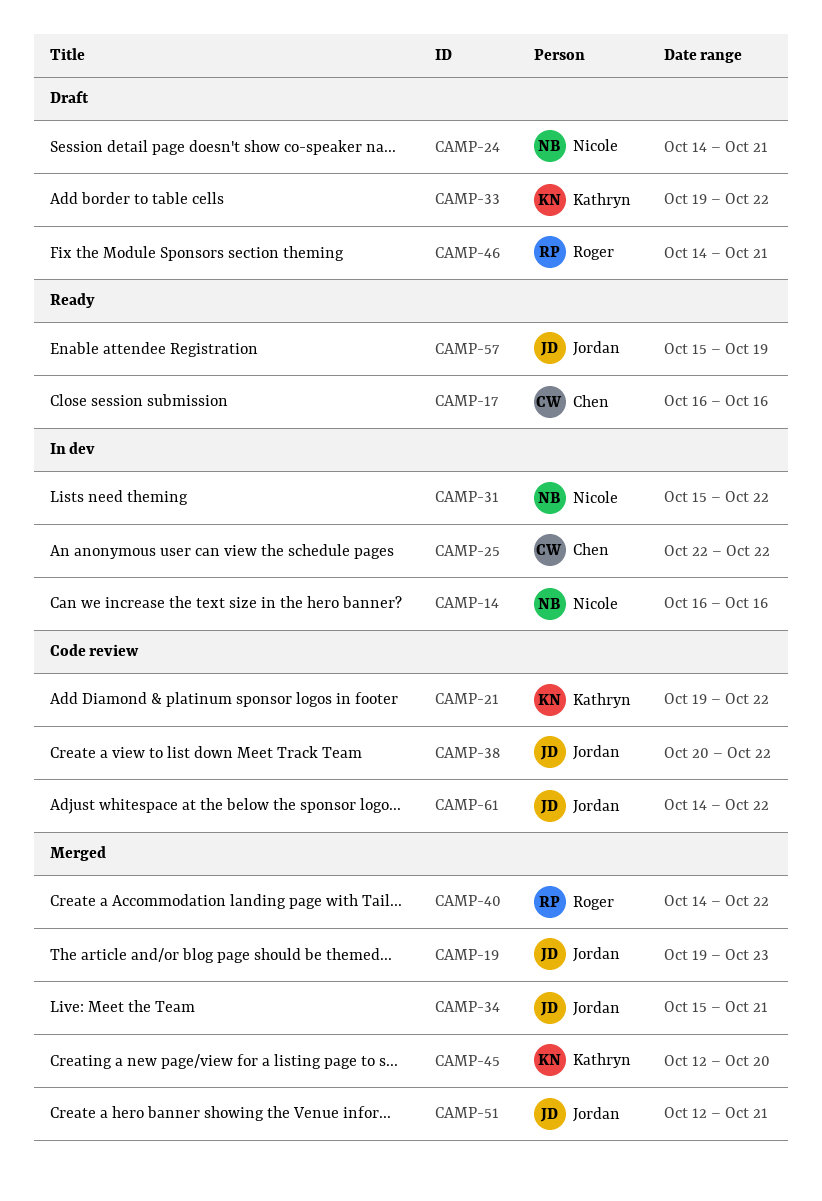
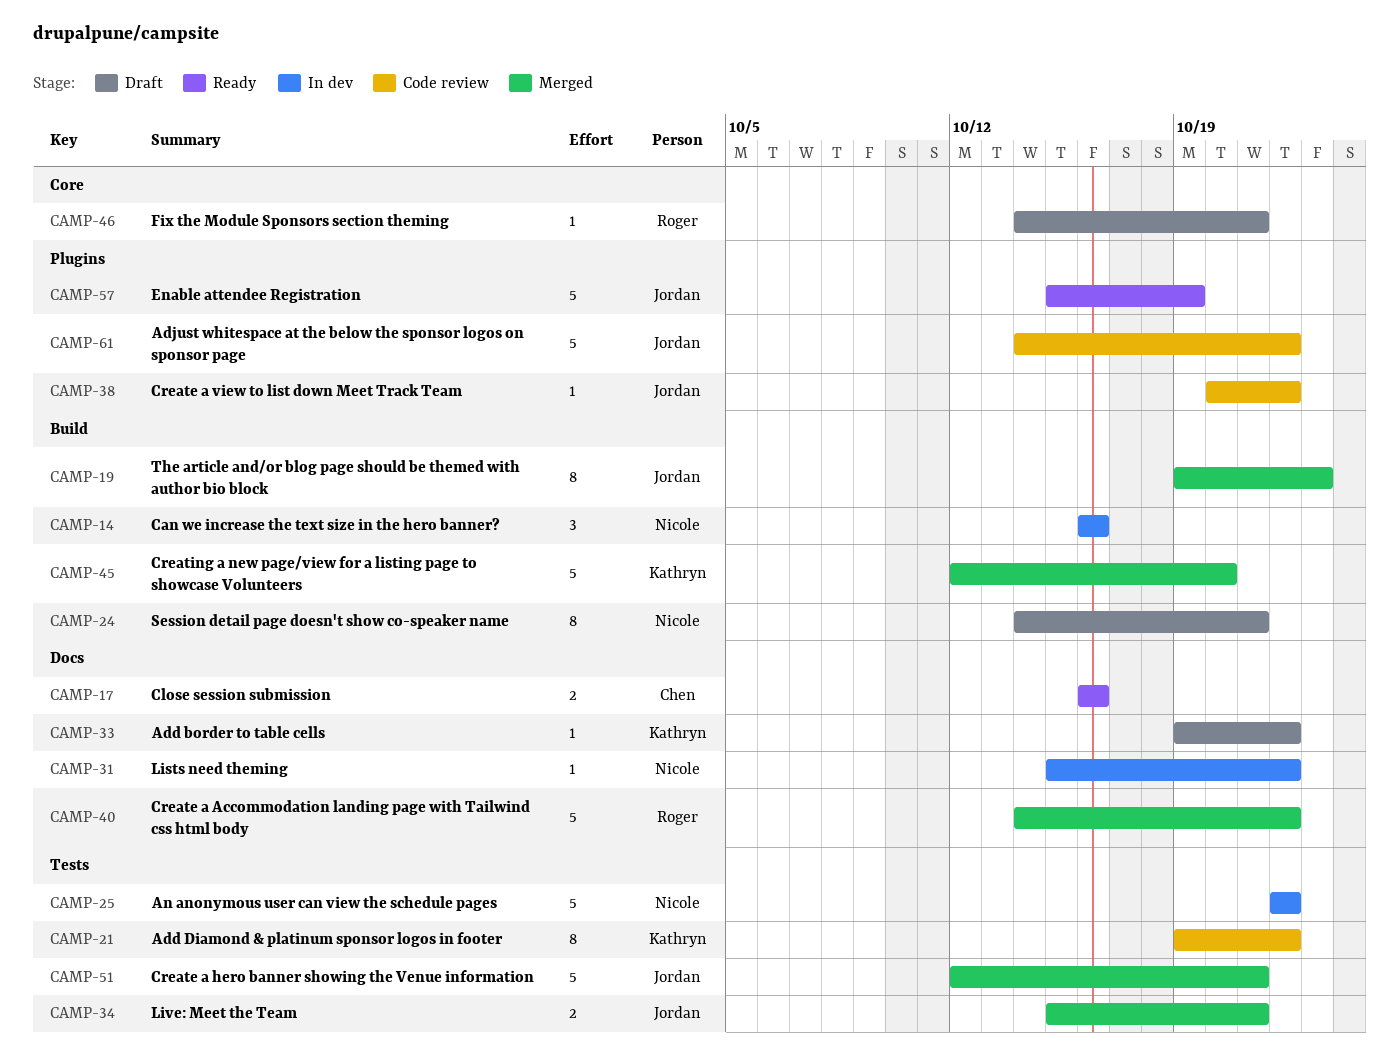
CAMP-25, owner: Chen -> Nicole

